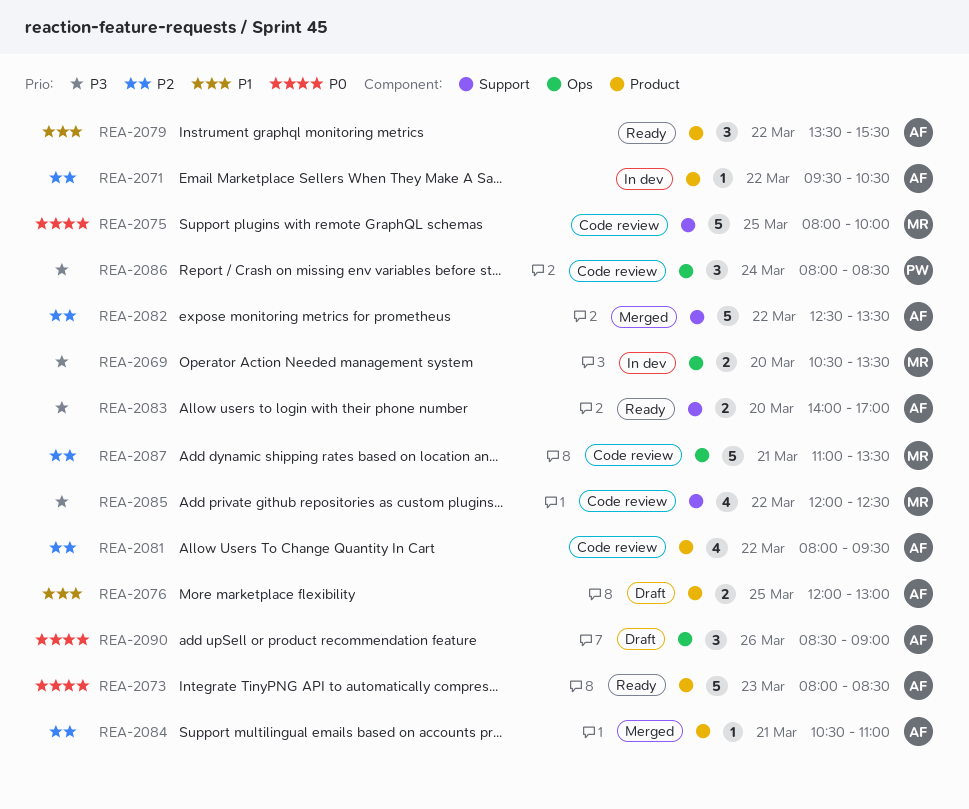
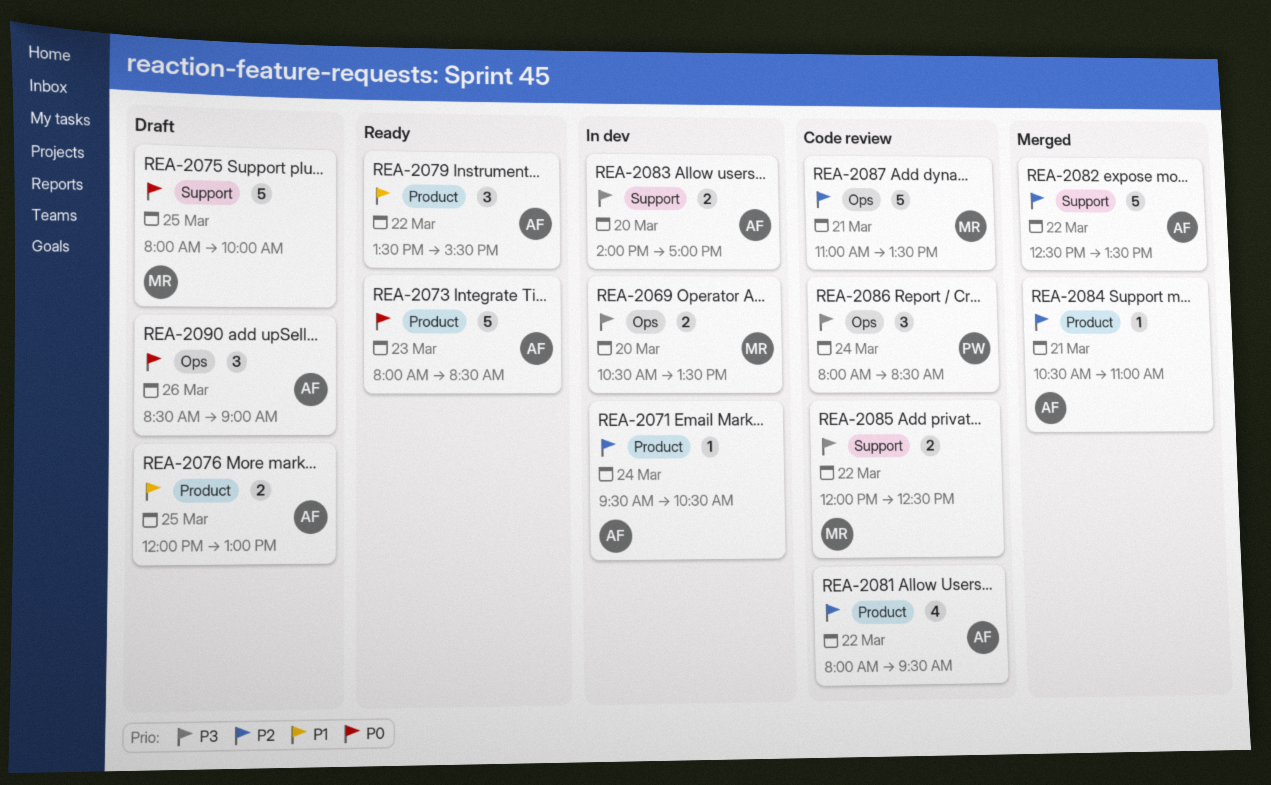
REA-2071, day: Mar 22 -> Mar 24
REA-2075, status: Code review -> Draft
REA-2083, status: Ready -> In dev
REA-2085, estimate: 4 -> 2

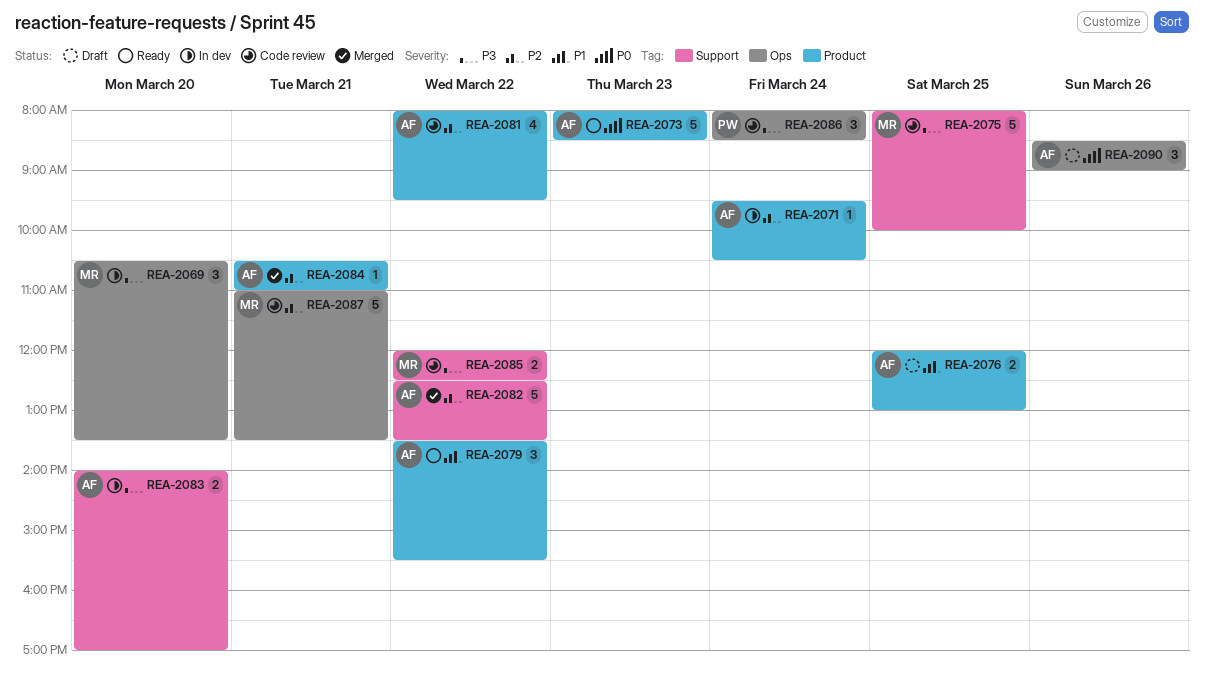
REA-2069, estimate: 2 -> 3
REA-2075, status: Draft -> Code review
REA-2075, priority: P0 -> P3

